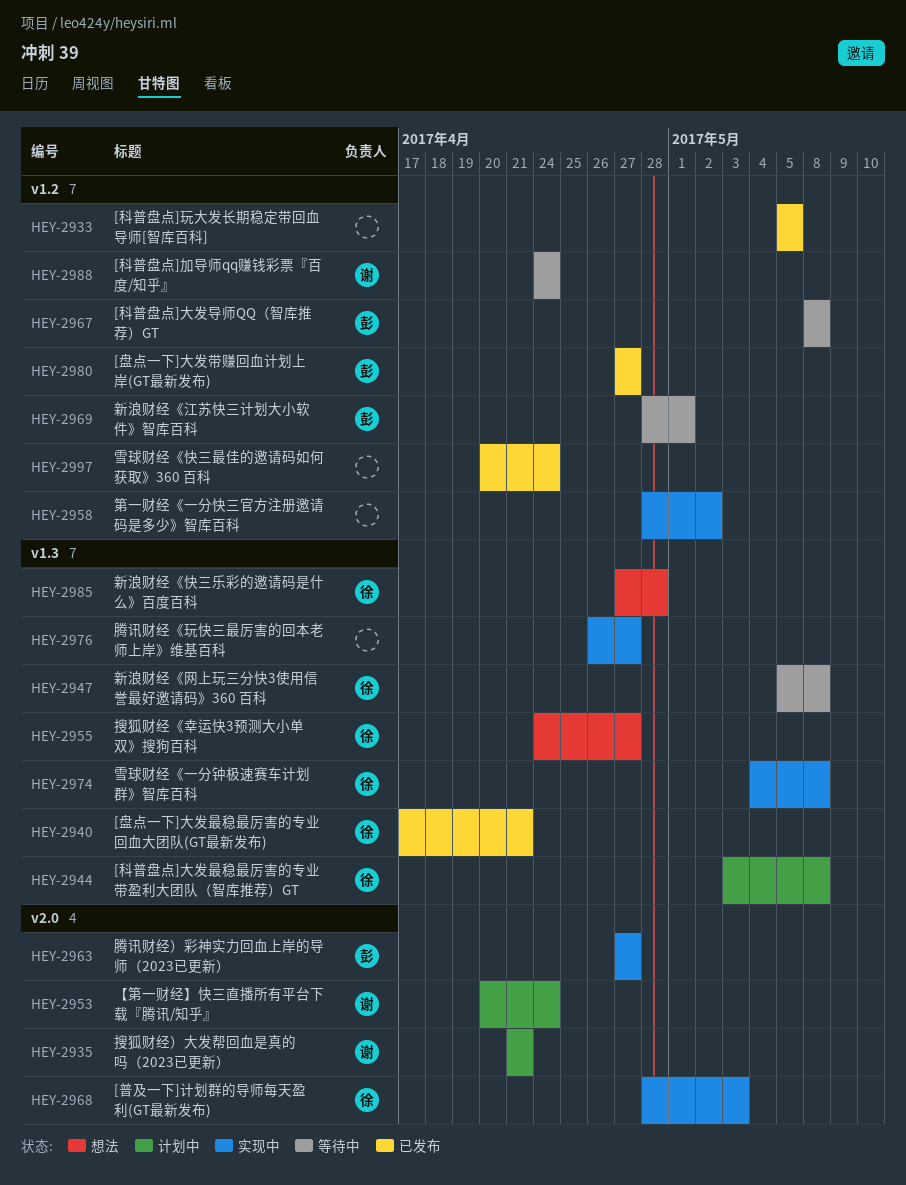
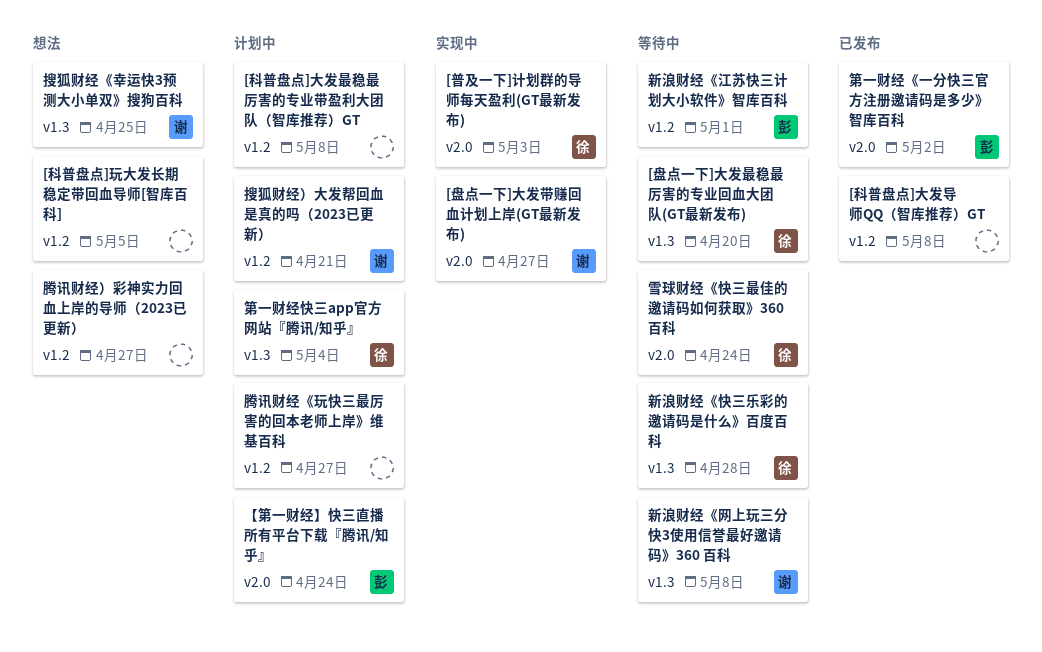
[盘点一下]大发带赚回血计划上岸(GT最新发布), status: 已发布 -> 实现中
[盘点一下]大发带赚回血计划上岸(GT最新发布), owner: 彭 -> 谢
[盘点一下]大发带赚回血计划上岸(GT最新发布), label: v1.2 -> v2.0
[盘点一下]大发最稳最厉害的专业回血大团队(GT最新发布), status: 已发布 -> 等待中
[盘点一下]大发最稳最厉害的专业回血大团队(GT最新发布), due: Apr 21 -> Apr 20
[科普盘点]加导师qq赚钱彩票『百度/知乎』: present -> none
[科普盘点]大发导师QQ（智库推荐）GT, status: 等待中 -> 已发布
[科普盘点]大发导师QQ（智库推荐）GT, owner: 彭 -> none
[科普盘点]大发最稳最厉害的专业带盈利大团队（智库推荐）GT, owner: 徐 -> none
[科普盘点]大发最稳最厉害的专业带盈利大团队（智库推荐）GT, label: v1.3 -> v1.2
[科普盘点]玩大发长期稳定带回血导师[智库百科], status: 已发布 -> 想法
【第一财经】快三直播所有平台下载『腾讯/知乎』, owner: 谢 -> 彭
搜狐财经《幸运快3预测大小单双》搜狗百科, owner: 徐 -> 谢
搜狐财经《幸运快3预测大小单双》搜狗百科, due: Apr 27 -> Apr 25
搜狐财经）大发帮回血是真的吗（2023已更新）, label: v2.0 -> v1.2
新浪财经《快三乐彩的邀请码是什么》百度百科, status: 想法 -> 等待中
新浪财经《网上玩三分快3使用信誉最好邀请码》360 百科, owner: 徐 -> 谢
第一财经《一分快三官方注册邀请码是多少》智库百科, status: 实现中 -> 已发布
第一财经《一分快三官方注册邀请码是多少》智库百科, owner: none -> 彭
第一财经《一分快三官方注册邀请码是多少》智库百科, label: v1.2 -> v2.0
第一财经快三app官方网站『腾讯/知乎』: none -> present
腾讯财经《玩快三最厉害的回本老师上岸》维基百科, status: 实现中 -> 计划中
腾讯财经《玩快三最厉害的回本老师上岸》维基百科, label: v1.3 -> v1.2
腾讯财经）彩神实力回血上岸的导师（2023已更新）, status: 实现中 -> 想法
腾讯财经）彩神实力回血上岸的导师（2023已更新）, owner: 彭 -> none
腾讯财经）彩神实力回血上岸的导师（2023已更新）, label: v2.0 -> v1.2
雪球财经《一分钟极速赛车计划群》智库百科: present -> none
雪球财经《快三最佳的邀请码如何获取》360 百科, status: 已发布 -> 等待中
雪球财经《快三最佳的邀请码如何获取》360 百科, owner: none -> 徐
雪球财经《快三最佳的邀请码如何获取》360 百科, label: v1.2 -> v2.0

